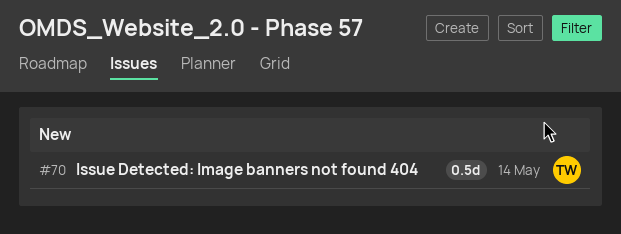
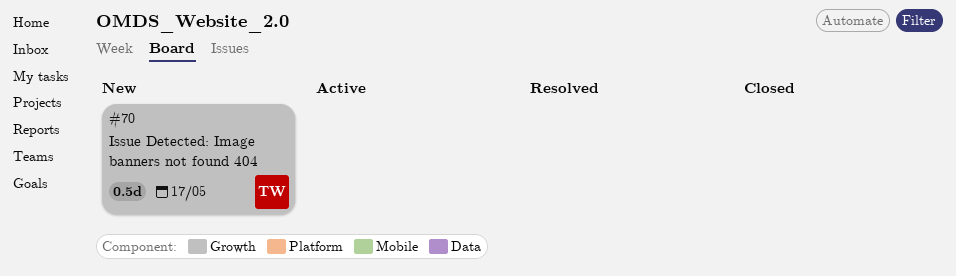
#70, due: May 14 -> May 17

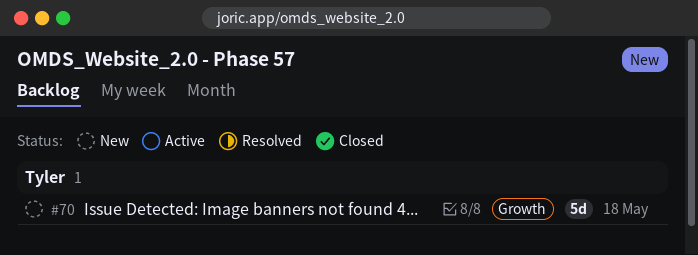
#70, estimate: 0.5d -> 5d
#70, due: May 17 -> May 18

